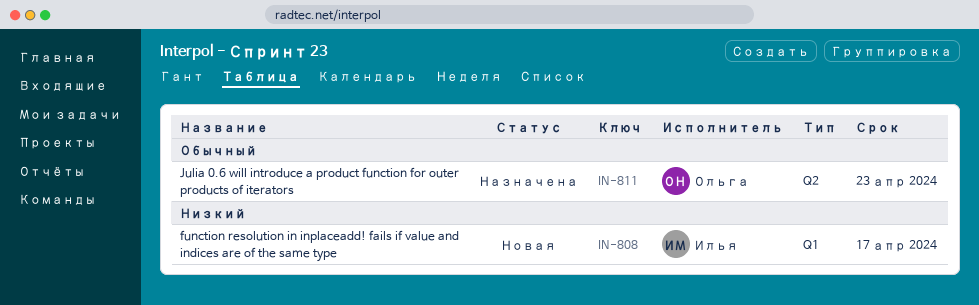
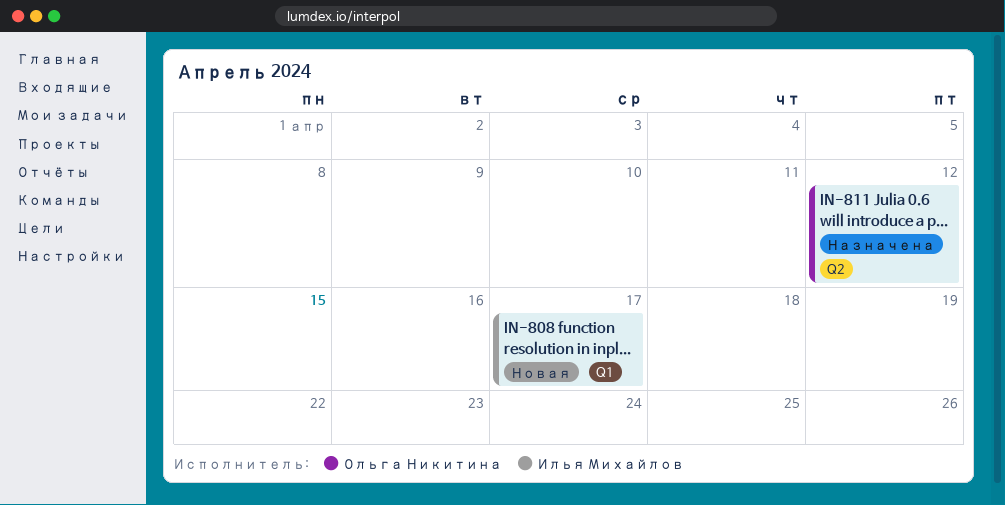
IN-811, due: Apr 23 -> Apr 12

